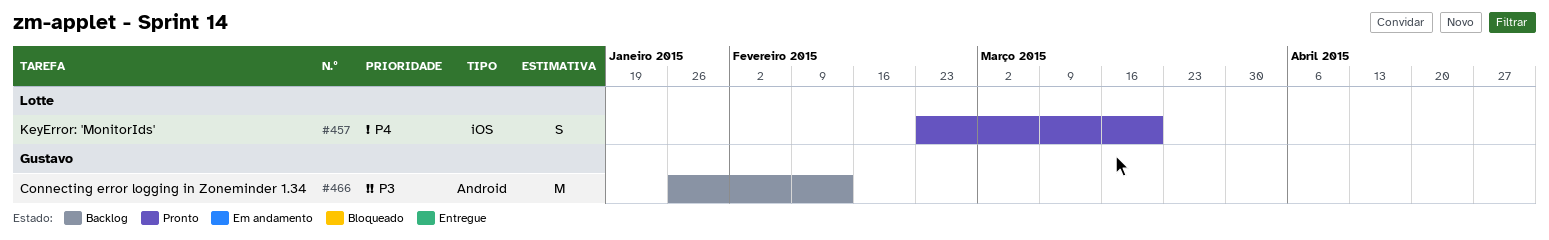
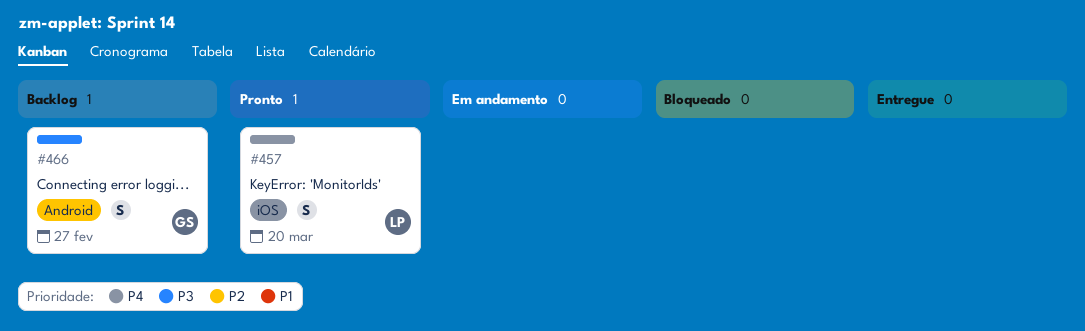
#466, estimate: M -> S
#466, due: Feb 13 -> Feb 27

